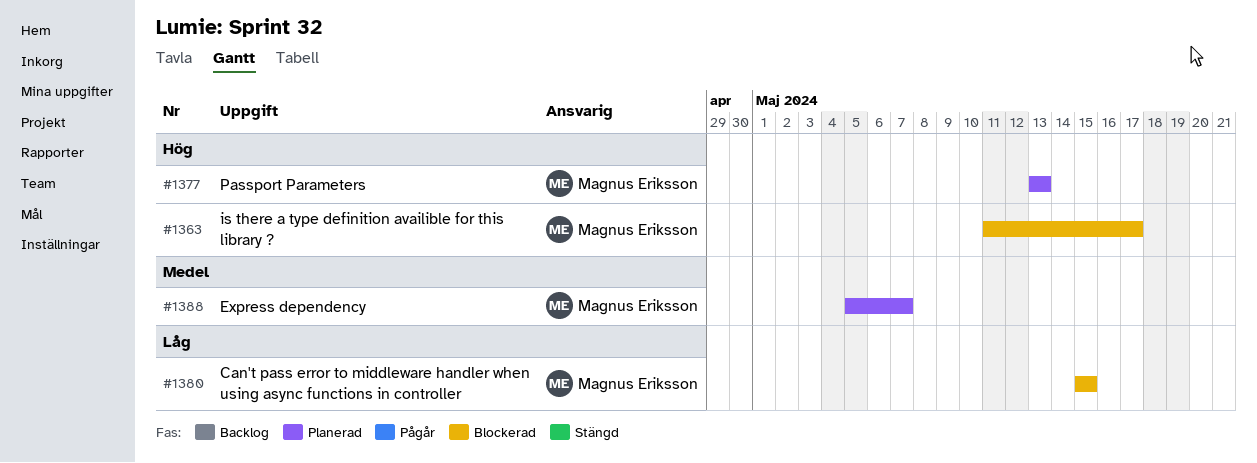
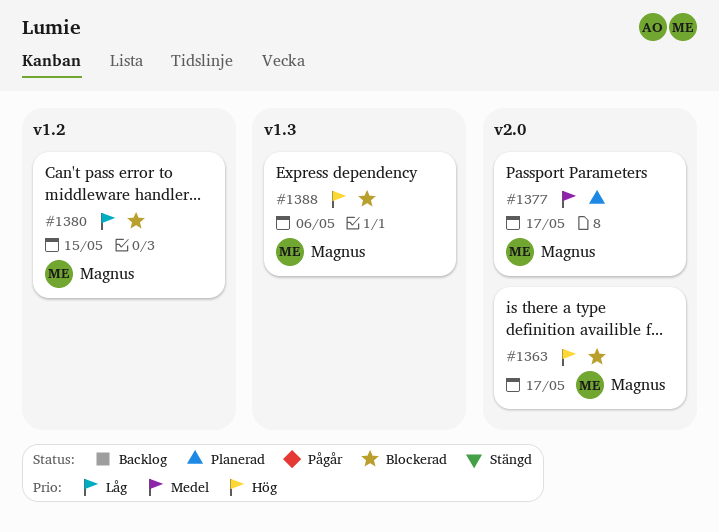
#1377, priority: Hög -> Medel
#1377, due: May 13 -> May 17
#1388, status: Planerad -> Blockerad
#1388, priority: Medel -> Hög
#1388, due: May 7 -> May 6

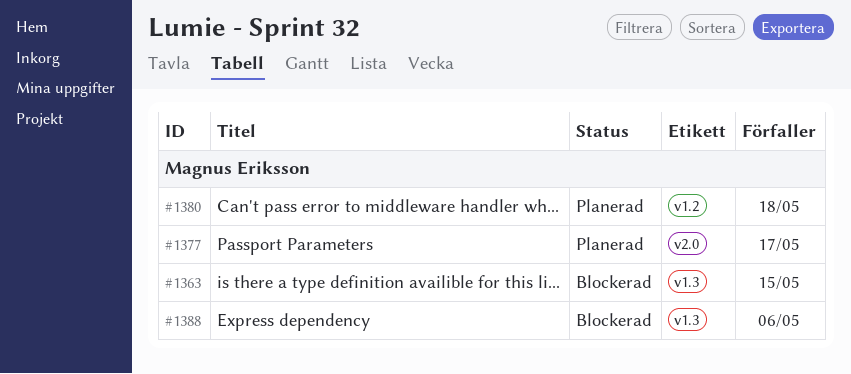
#1363, label: v2.0 -> v1.3
#1363, due: May 17 -> May 15
#1380, status: Blockerad -> Planerad
#1380, due: May 15 -> May 18

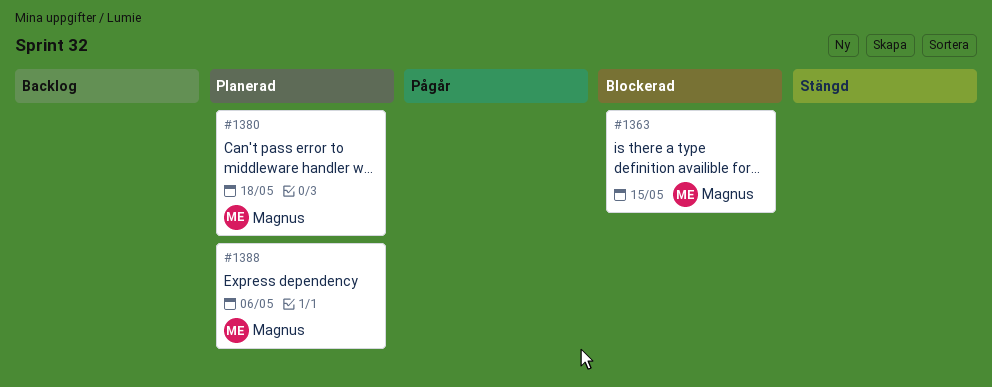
#1377: present -> none
#1388, status: Blockerad -> Planerad

